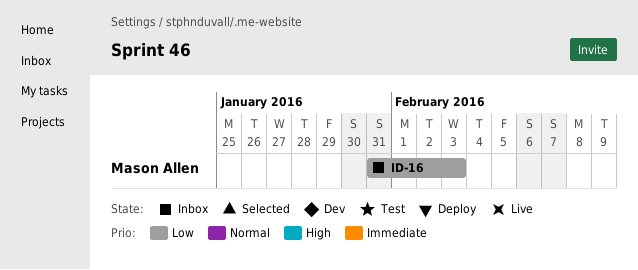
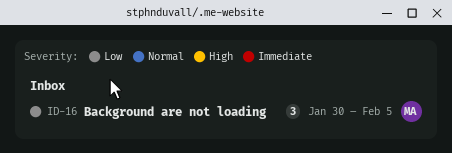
ID-16, start: Jan 31 -> Jan 30
ID-16, due: Feb 3 -> Feb 5

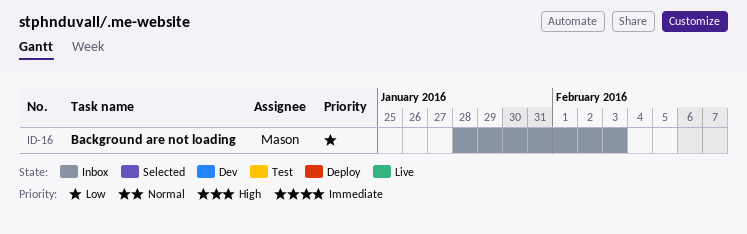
ID-16, start: Jan 30 -> Jan 28
ID-16, due: Feb 5 -> Feb 3

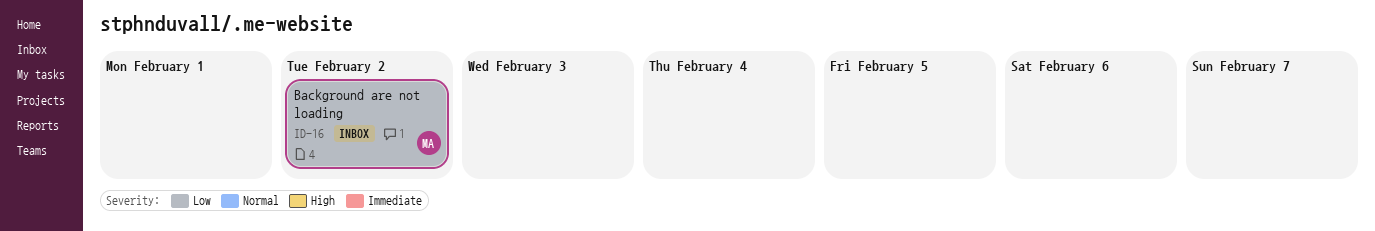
ID-16, due: Feb 3 -> Feb 2

